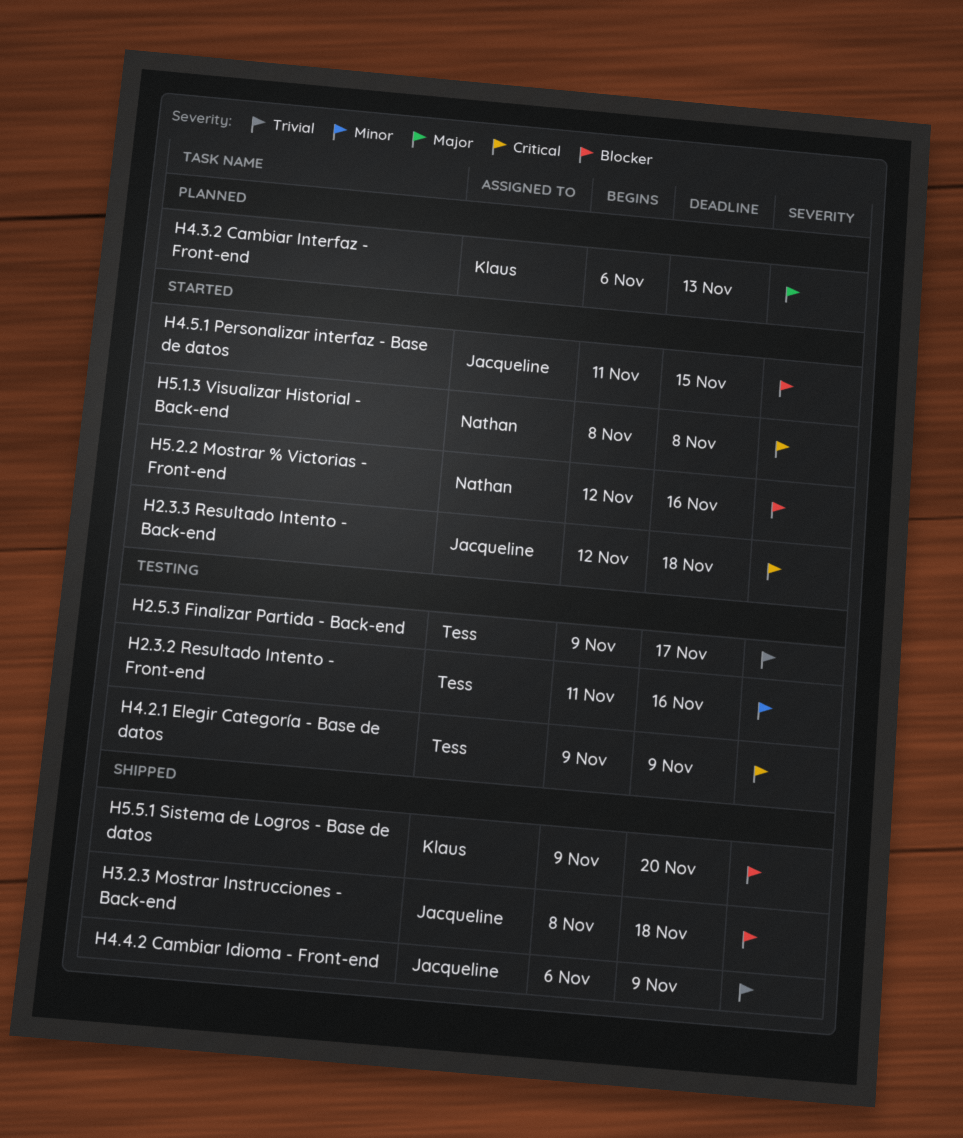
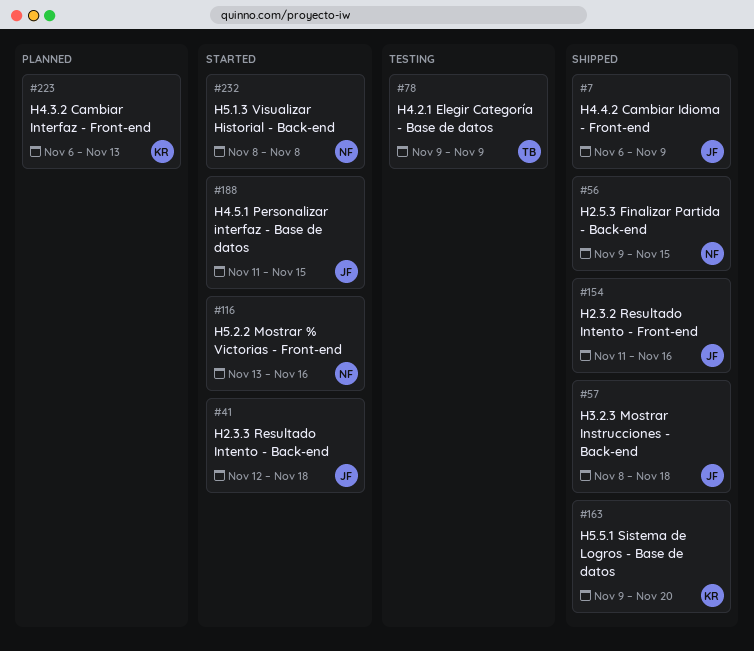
H2.3.2 Resultado Intento - Front-end, status: Testing -> Shipped
H2.3.2 Resultado Intento - Front-end, owner: Tess -> Jacqueline
H2.5.3 Finalizar Partida - Back-end, status: Testing -> Shipped
H2.5.3 Finalizar Partida - Back-end, owner: Tess -> Nathan
H2.5.3 Finalizar Partida - Back-end, due: Nov 17 -> Nov 15
H5.2.2 Mostrar % Victorias - Front-end, start: Nov 12 -> Nov 13

